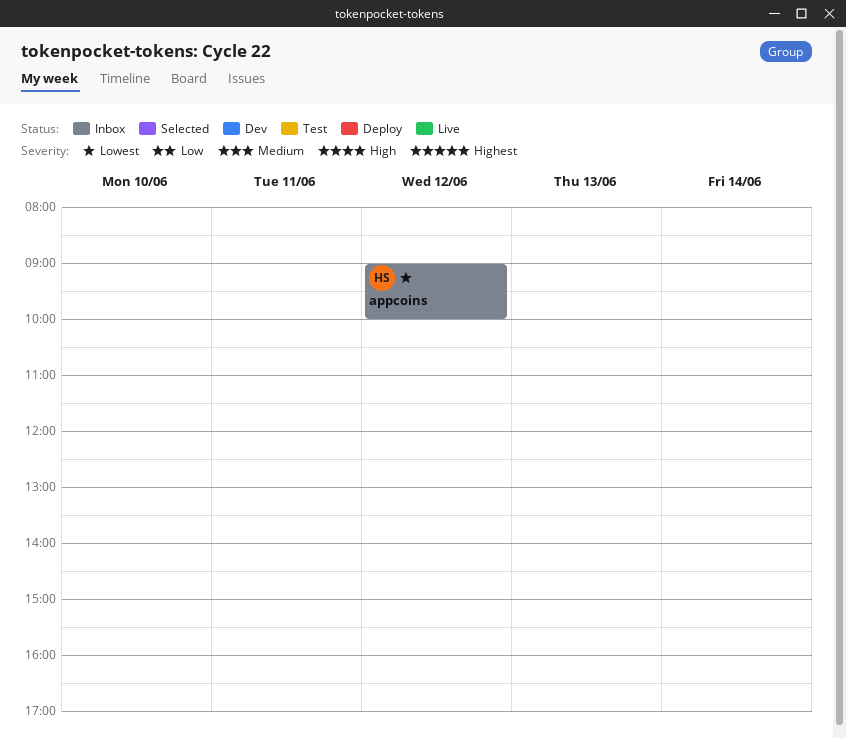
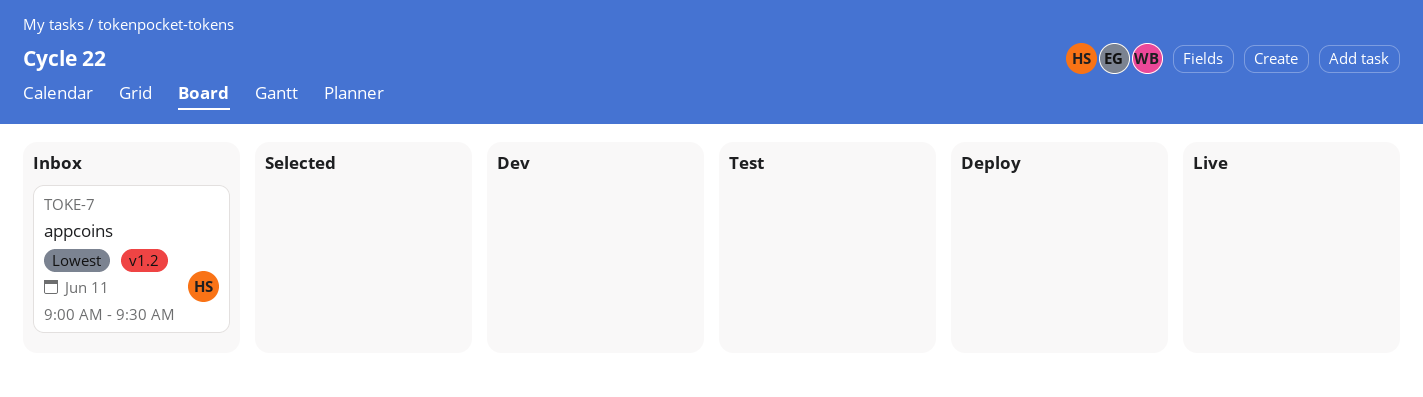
appcoins, day: Jun 12 -> Jun 11
appcoins, ends: 10:00 -> 09:30

